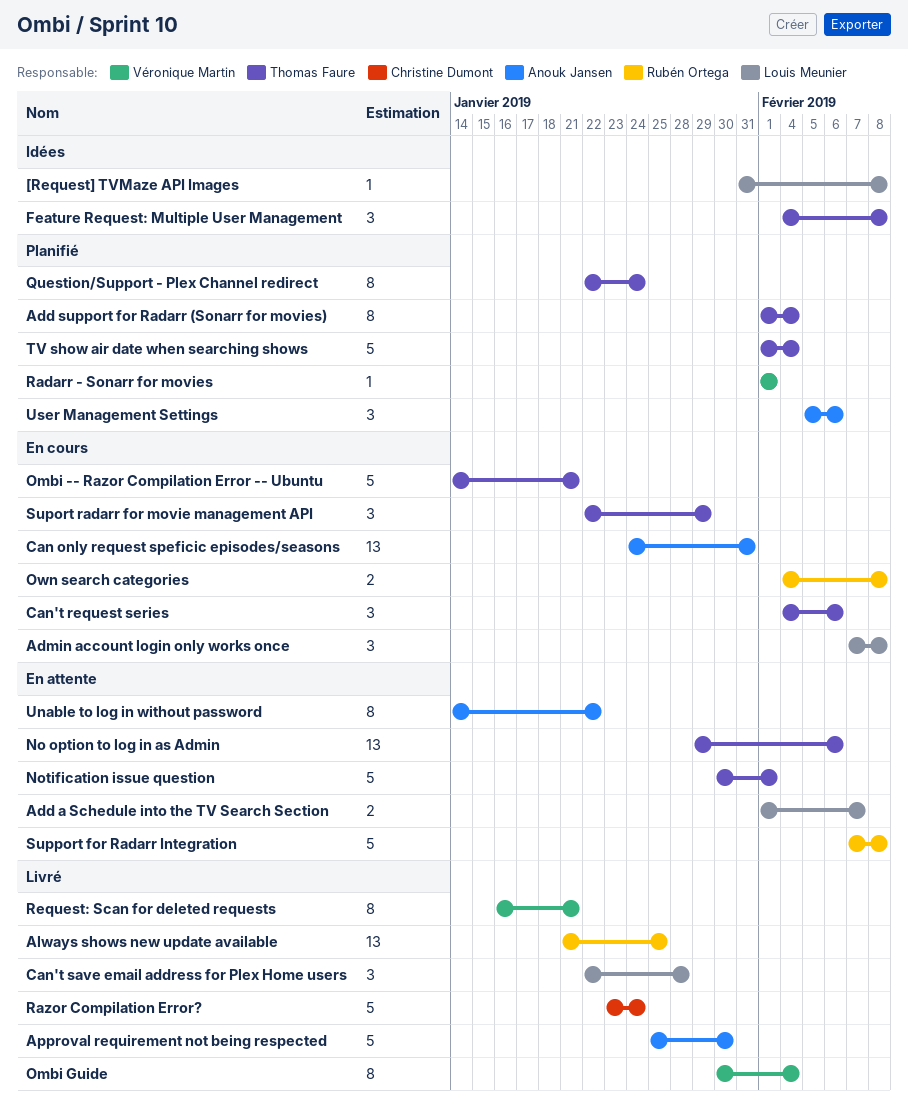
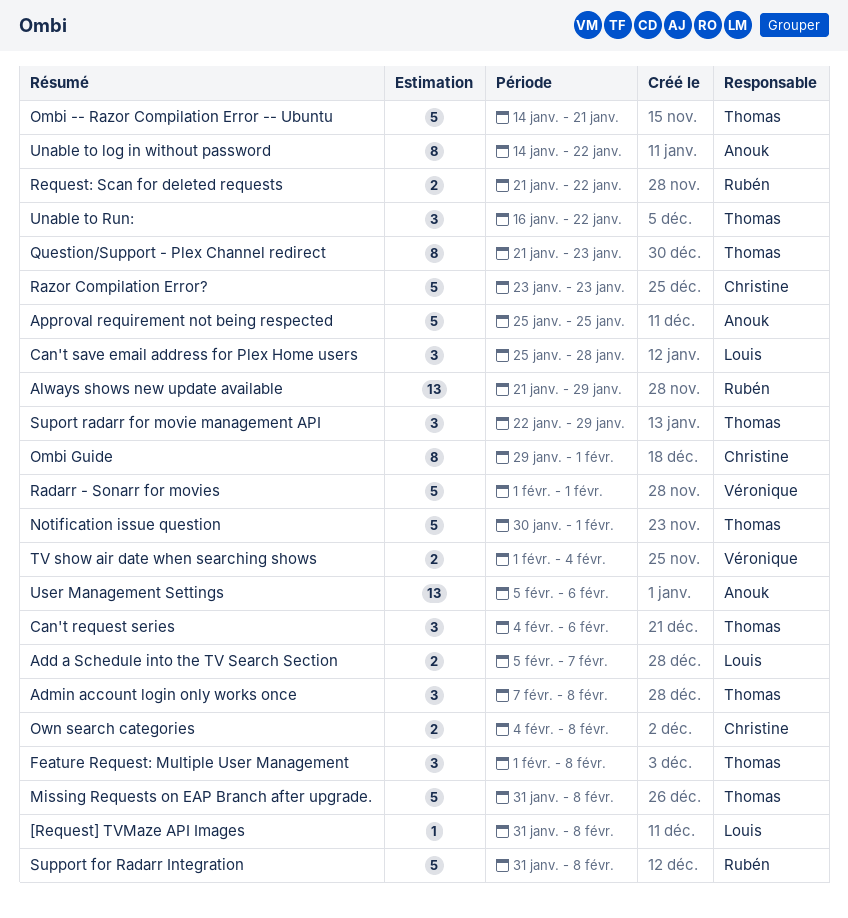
Add a Schedule into the TV Search Section, start: Feb 1 -> Feb 5
Add support for Radarr (Sonarr for movies): present -> none
Admin account login only works once, owner: Louis Meunier -> Thomas Faure
Always shows new update available, due: Jan 25 -> Jan 29
Approval requirement not being respected, due: Jan 30 -> Jan 25
Can only request speficic episodes/seasons: present -> none
Can't save email address for Plex Home users, start: Jan 22 -> Jan 25
Feature Request: Multiple User Management, start: Feb 4 -> Feb 1
Missing Requests on EAP Branch after upgrade.: none -> present
No option to log in as Admin: present -> none
Ombi Guide, owner: Véronique Martin -> Christine Dumont
Ombi Guide, start: Jan 30 -> Jan 29
Ombi Guide, due: Feb 4 -> Feb 1
Own search categories, owner: Rubén Ortega -> Christine Dumont
Question/Support - Plex Channel redirect, start: Jan 22 -> Jan 21
Question/Support - Plex Channel redirect, due: Jan 24 -> Jan 23
Radarr - Sonarr for movies, estimate: 1 -> 5
Razor Compilation Error?, due: Jan 24 -> Jan 23
Request: Scan for deleted requests, owner: Véronique Martin -> Rubén Ortega
Request: Scan for deleted requests, estimate: 8 -> 2
Request: Scan for deleted requests, start: Jan 16 -> Jan 21
Request: Scan for deleted requests, due: Jan 21 -> Jan 22
Support for Radarr Integration, start: Feb 7 -> Jan 31
TV show air date when searching shows, owner: Thomas Faure -> Véronique Martin
TV show air date when searching shows, estimate: 5 -> 2
Unable to Run:: none -> present
User Management Settings, estimate: 3 -> 13

